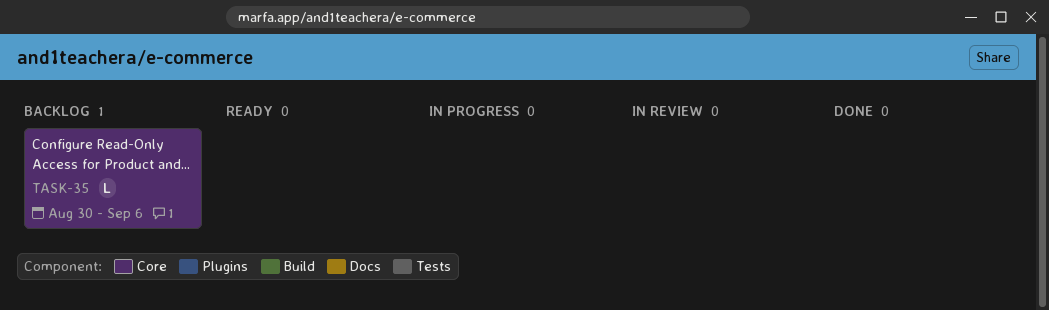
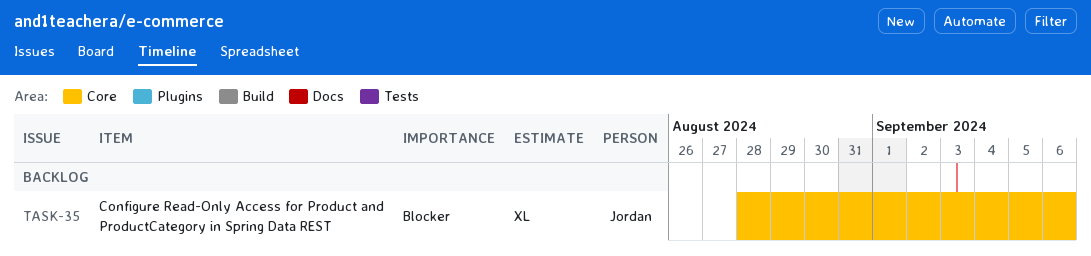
TASK-35, estimate: L -> XL
TASK-35, start: Aug 30 -> Aug 28

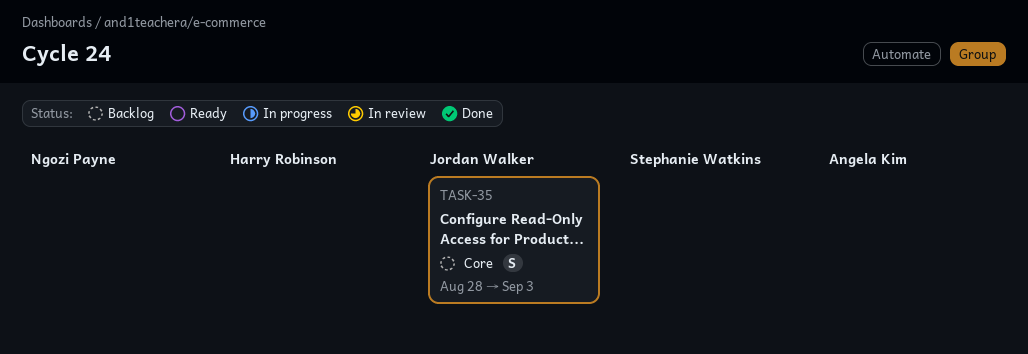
TASK-35, estimate: XL -> S
TASK-35, due: Sep 6 -> Sep 3

